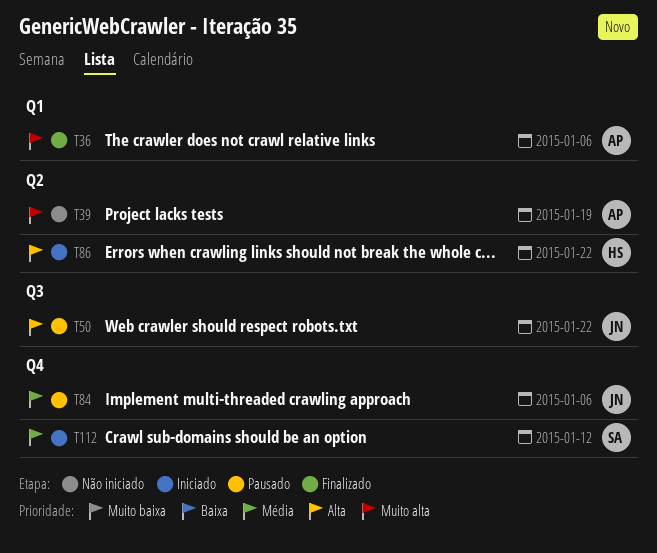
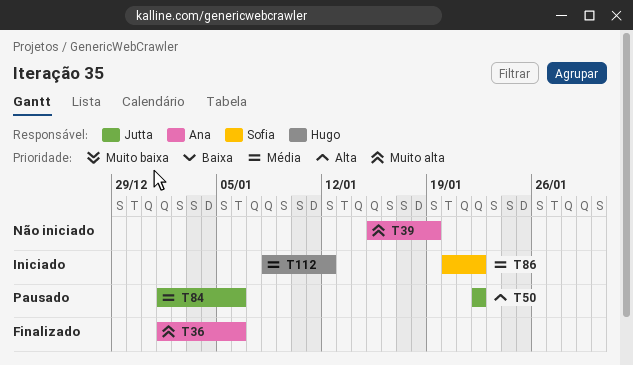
T86, owner: Hugo -> Sofia
T86, priority: Alta -> Média
T112, owner: Sofia -> Hugo

